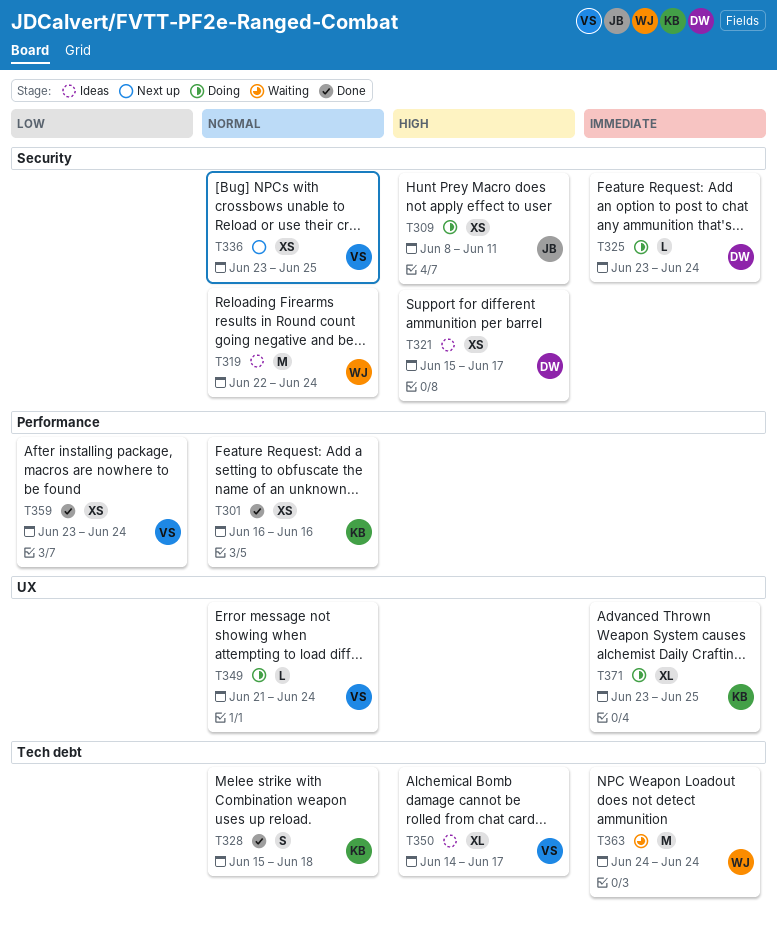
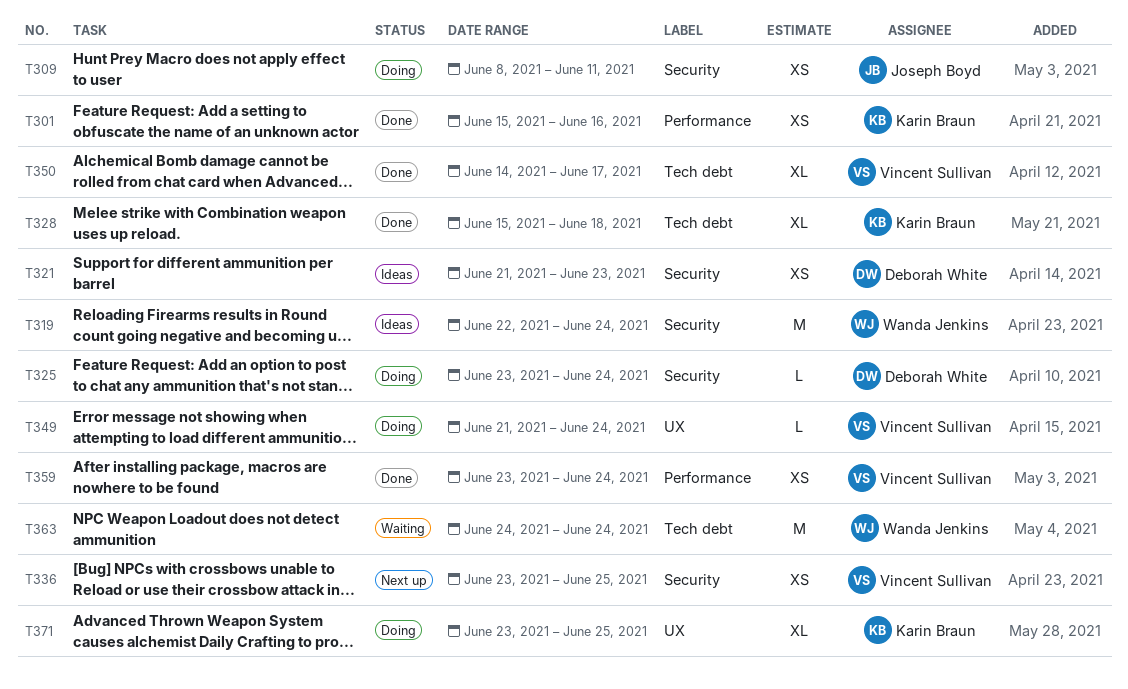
T301, start: Jun 16 -> Jun 15
T321, start: Jun 15 -> Jun 21
T321, due: Jun 17 -> Jun 23
T328, estimate: S -> XL
T350, status: Ideas -> Done

